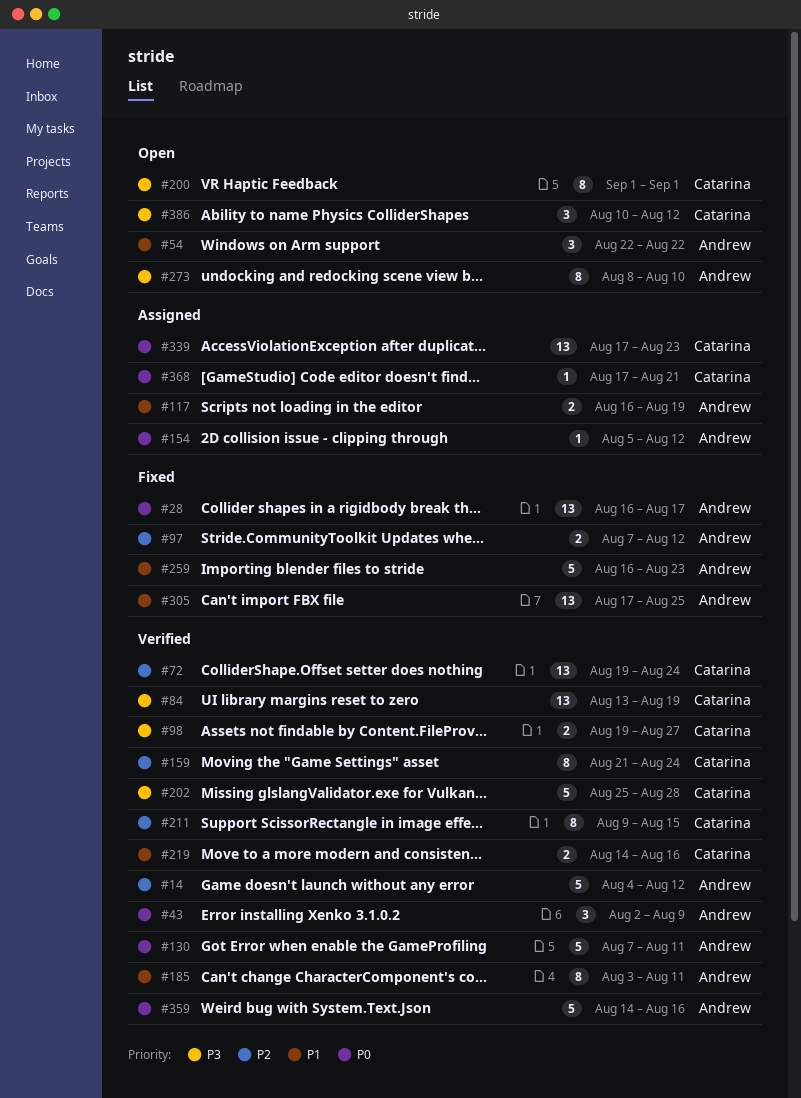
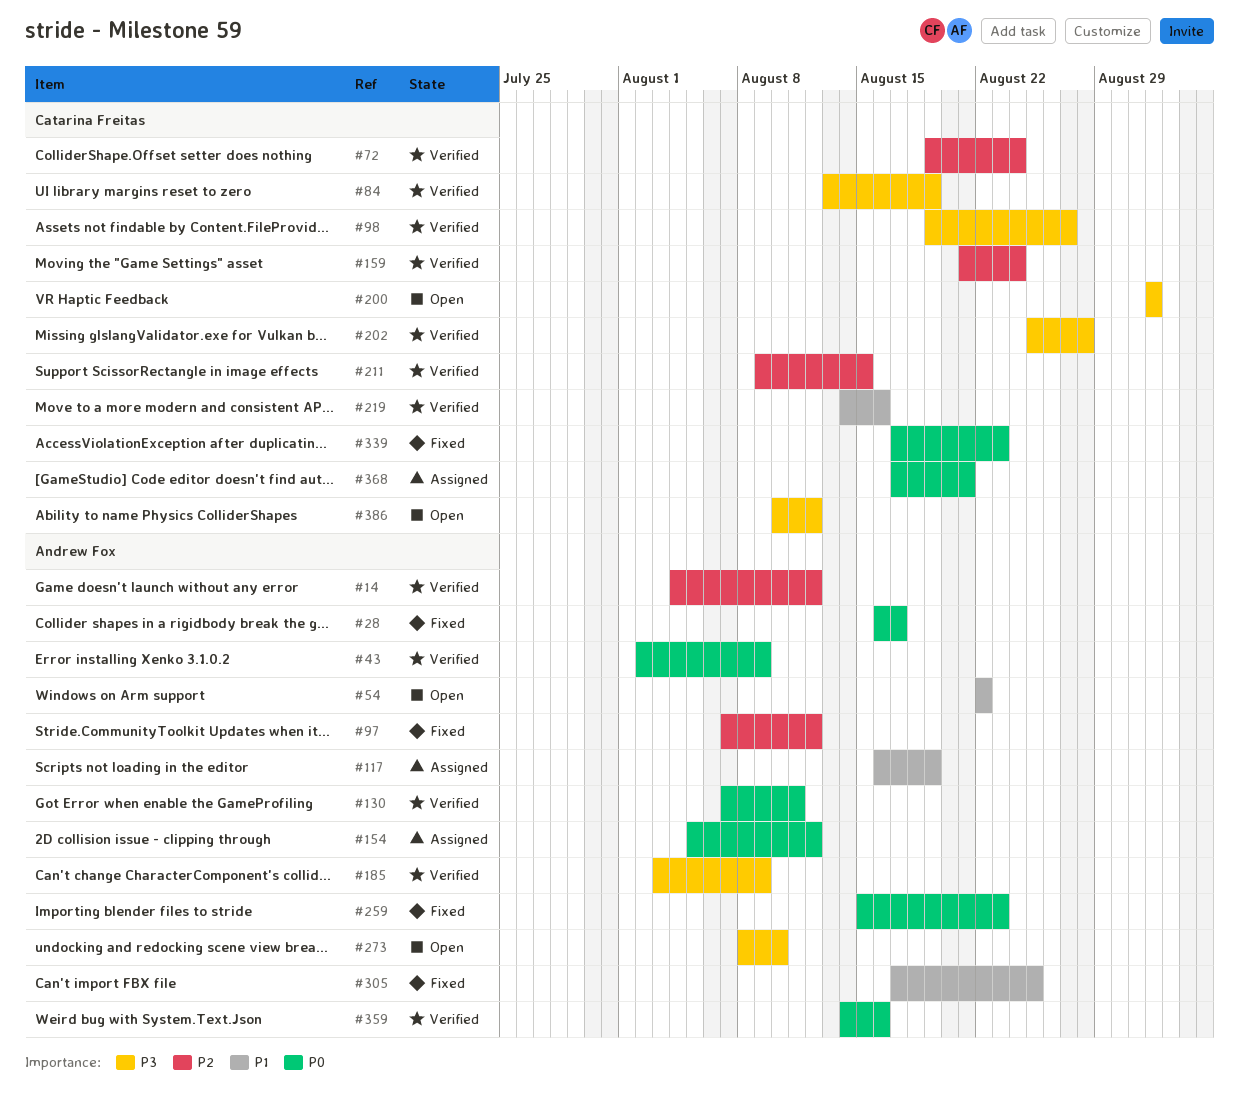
#185, priority: P1 -> P3
#185, due: Aug 11 -> Aug 9
#259, priority: P1 -> P0
#259, start: Aug 16 -> Aug 15
#339, status: Assigned -> Fixed

